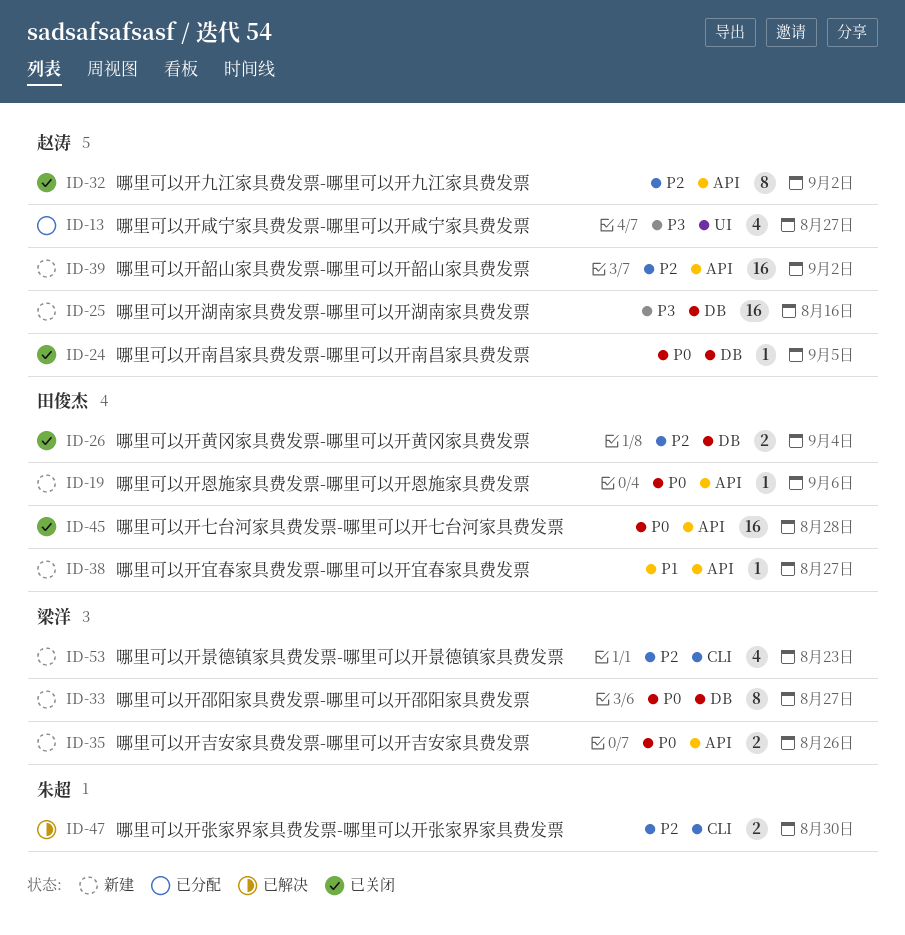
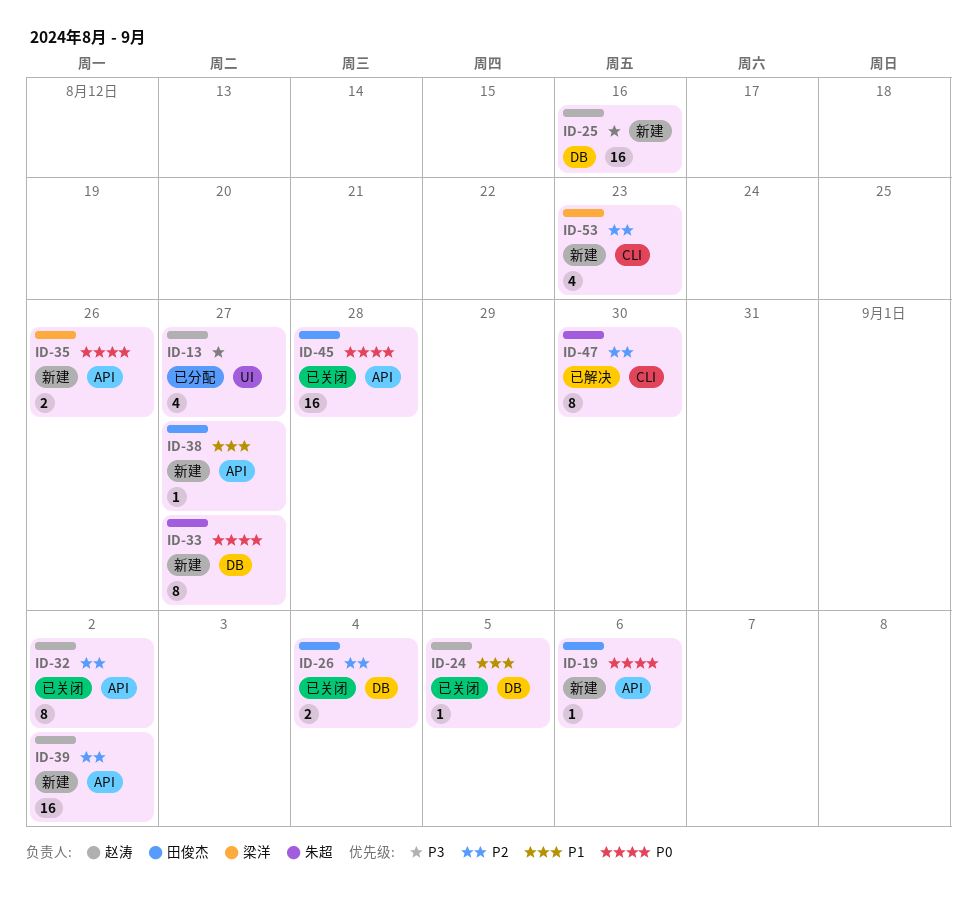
ID-24, priority: P0 -> P1
ID-33, owner: 梁洋 -> 朱超
ID-47, estimate: 2 -> 8

